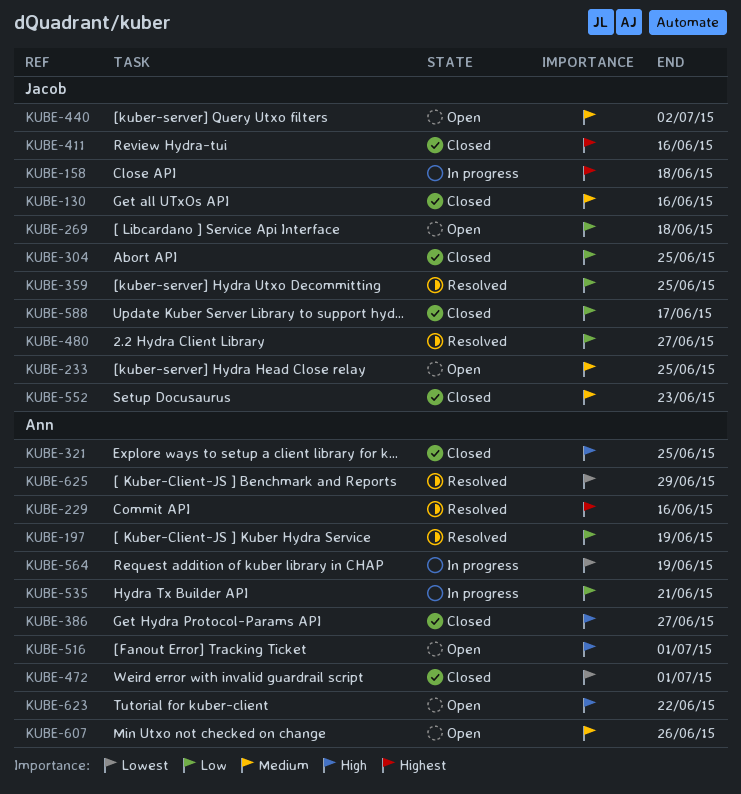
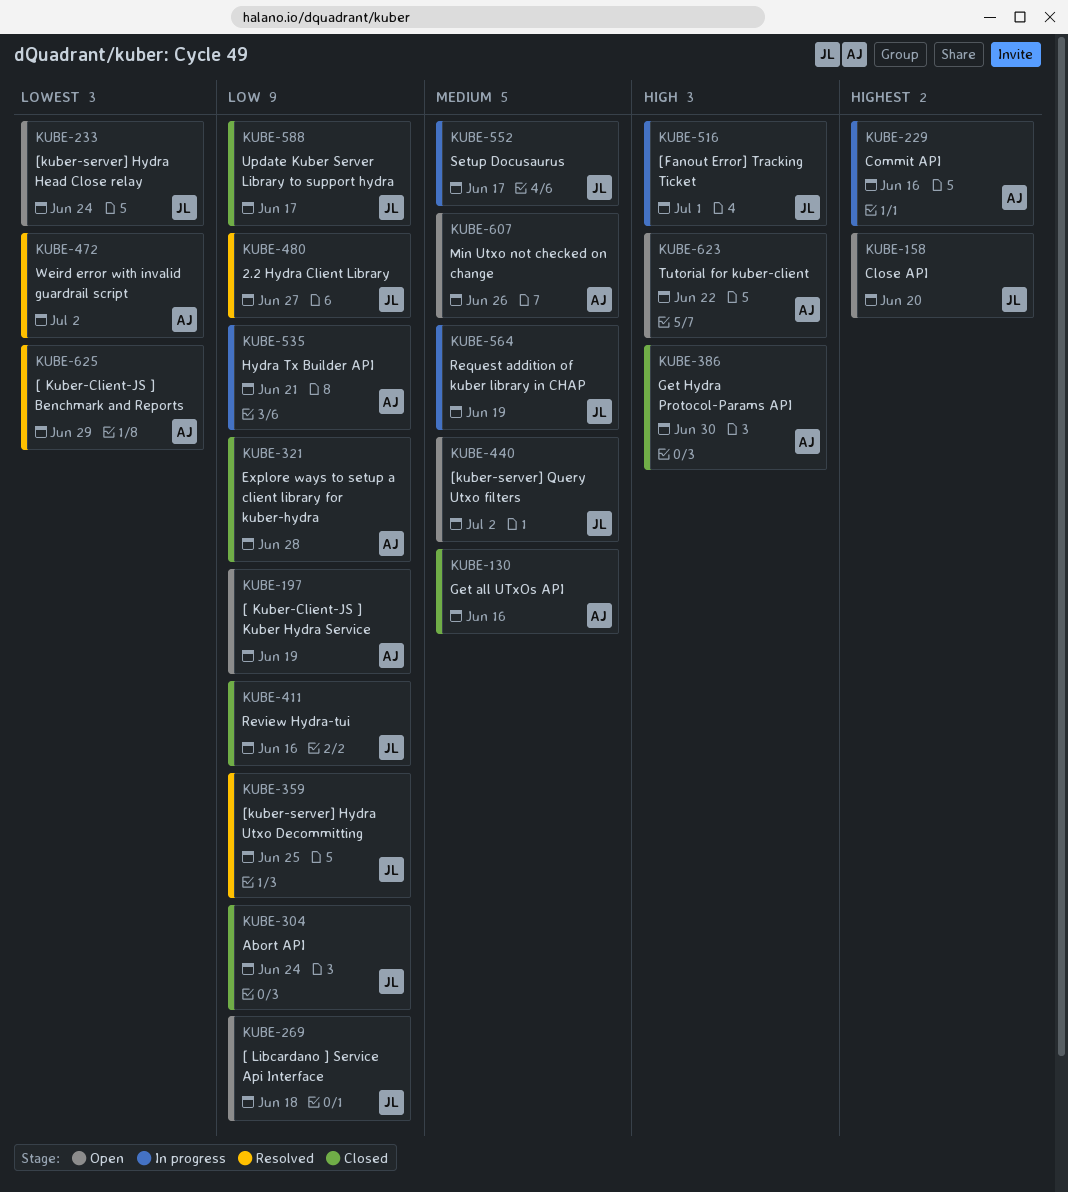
KUBE-130, owner: Jacob -> Ann
KUBE-158, status: In progress -> Open
KUBE-158, due: Jun 18 -> Jun 20
KUBE-197, status: Resolved -> Open
KUBE-229, status: Resolved -> In progress
KUBE-233, priority: Medium -> Lowest
KUBE-233, due: Jun 25 -> Jun 24
KUBE-304, due: Jun 25 -> Jun 24
KUBE-321, priority: High -> Low
KUBE-321, due: Jun 25 -> Jun 28
KUBE-386, due: Jun 27 -> Jun 30
KUBE-411, priority: Highest -> Low
KUBE-472, status: Closed -> Resolved
KUBE-472, due: Jul 1 -> Jul 2
KUBE-516, status: Open -> In progress
KUBE-516, owner: Ann -> Jacob
KUBE-552, status: Closed -> In progress
KUBE-552, due: Jun 23 -> Jun 17
KUBE-564, owner: Ann -> Jacob
KUBE-564, priority: Lowest -> Medium

